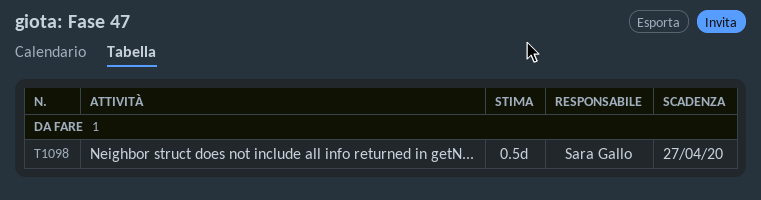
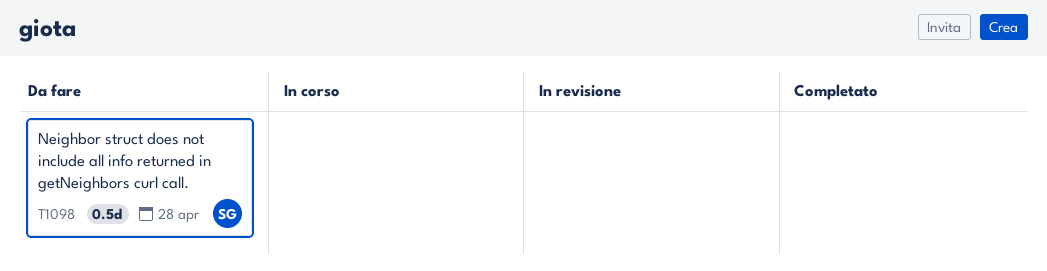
T1098, due: Apr 27 -> Apr 28

